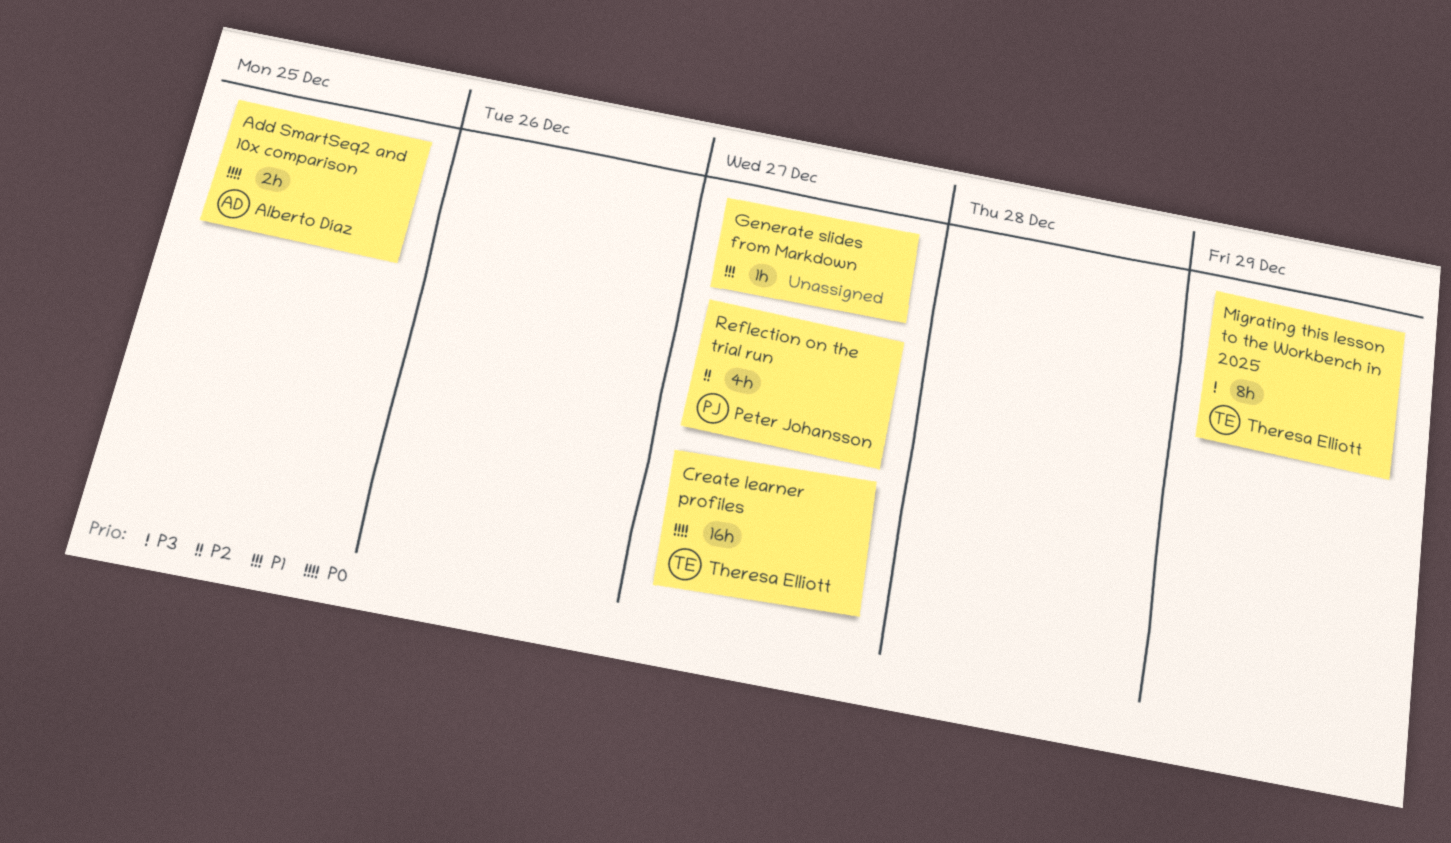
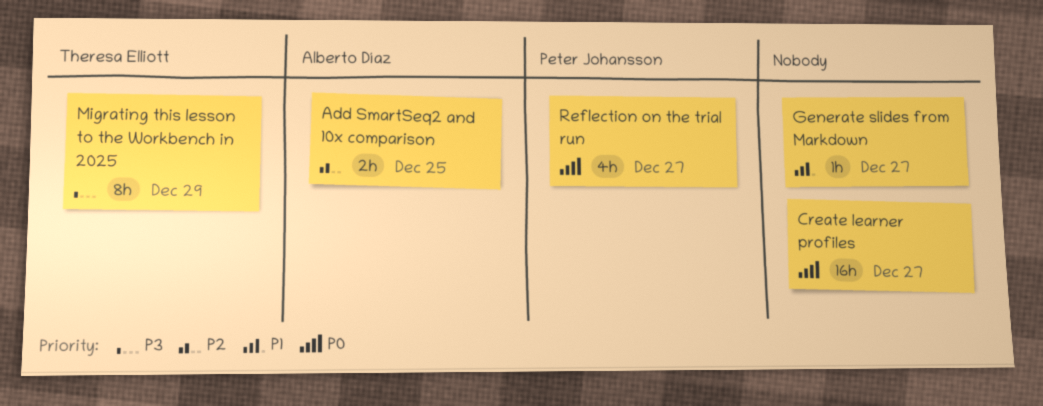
Add SmartSeq2 and 10x comparison, priority: P0 -> P2
Create learner profiles, owner: Theresa Elliott -> none
Reflection on the trial run, priority: P2 -> P0

